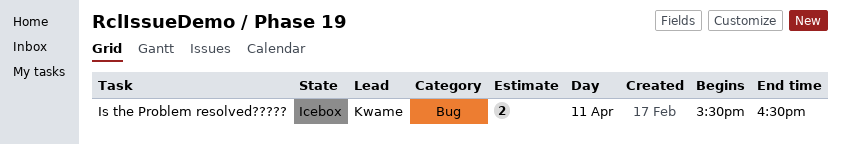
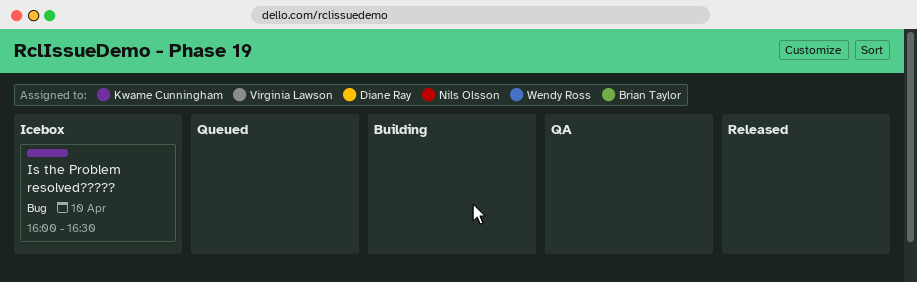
Is the Problem resolved?????, day: Apr 11 -> Apr 10
Is the Problem resolved?????, begins: 15:30 -> 16:00

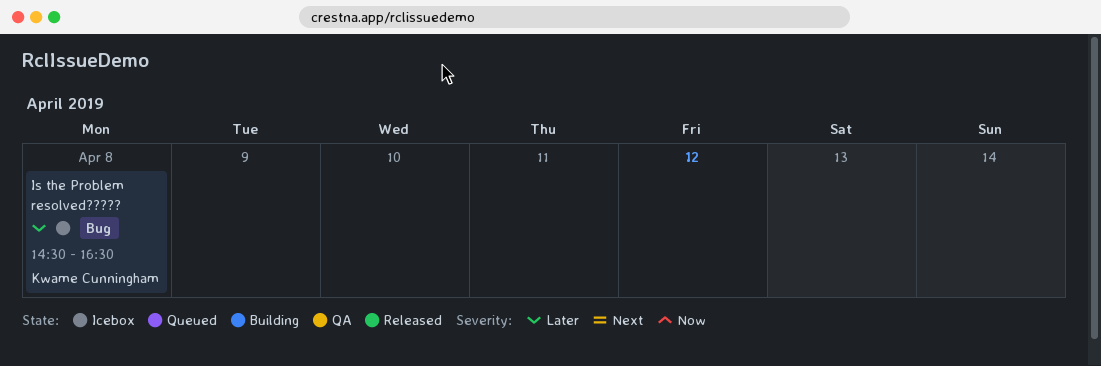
Is the Problem resolved?????, day: Apr 10 -> Apr 8
Is the Problem resolved?????, begins: 16:00 -> 14:30

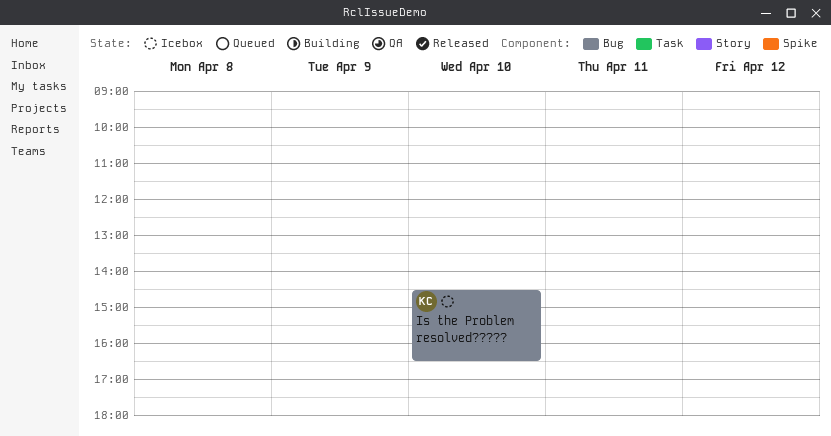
Is the Problem resolved?????, day: Apr 8 -> Apr 10

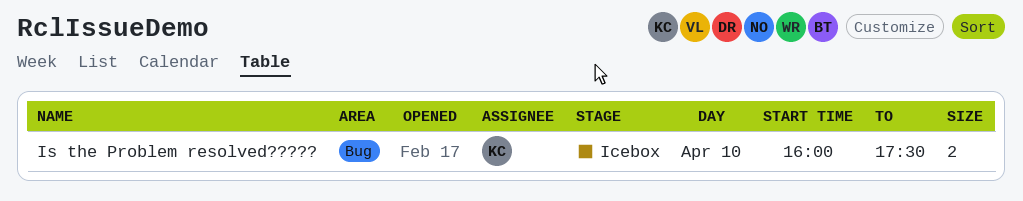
Is the Problem resolved?????, begins: 14:30 -> 16:00
Is the Problem resolved?????, ends: 16:30 -> 17:30

